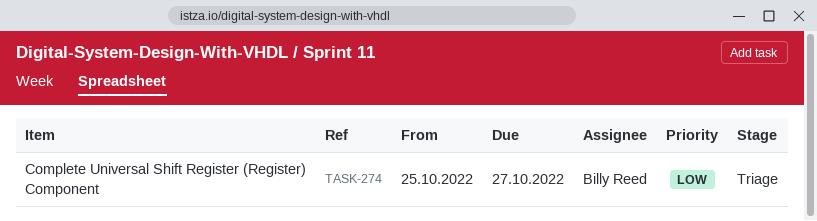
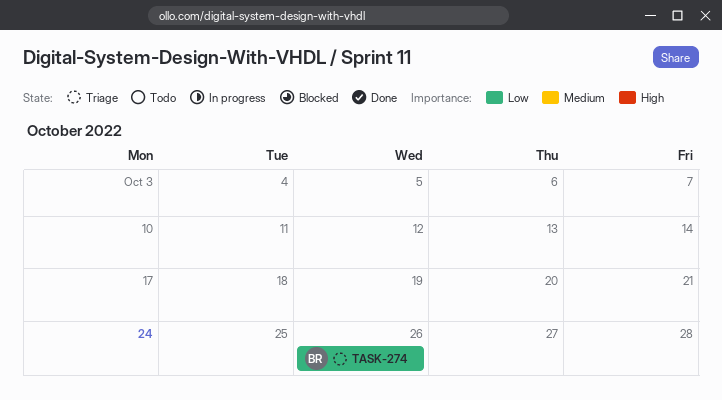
TASK-274, start: Oct 25 -> Oct 26
TASK-274, due: Oct 27 -> Oct 26

